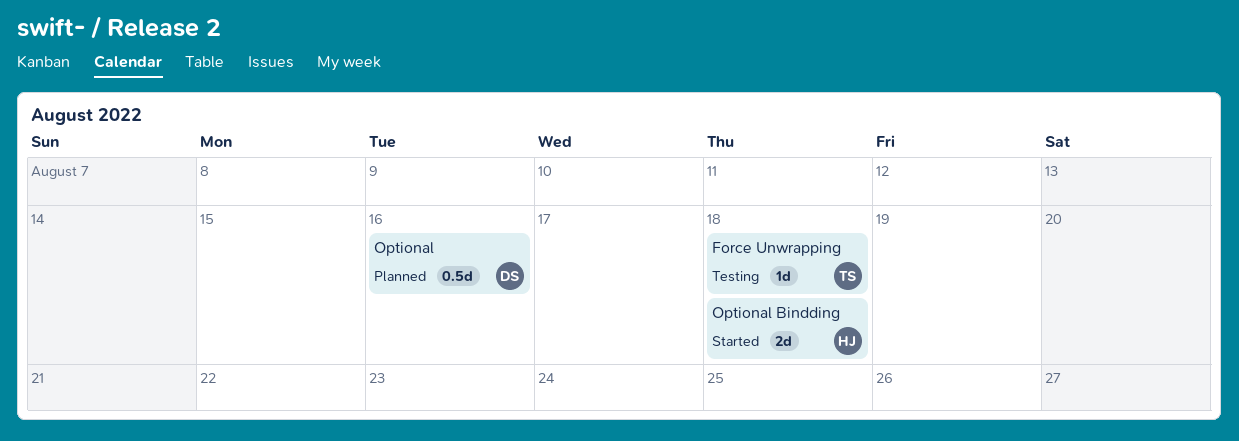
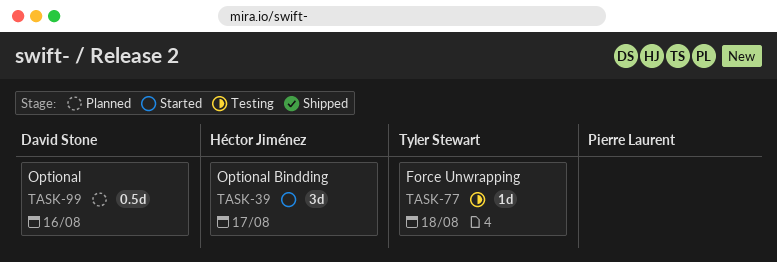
Optional Bindding, estimate: 2d -> 3d
Optional Bindding, due: Aug 18 -> Aug 17

